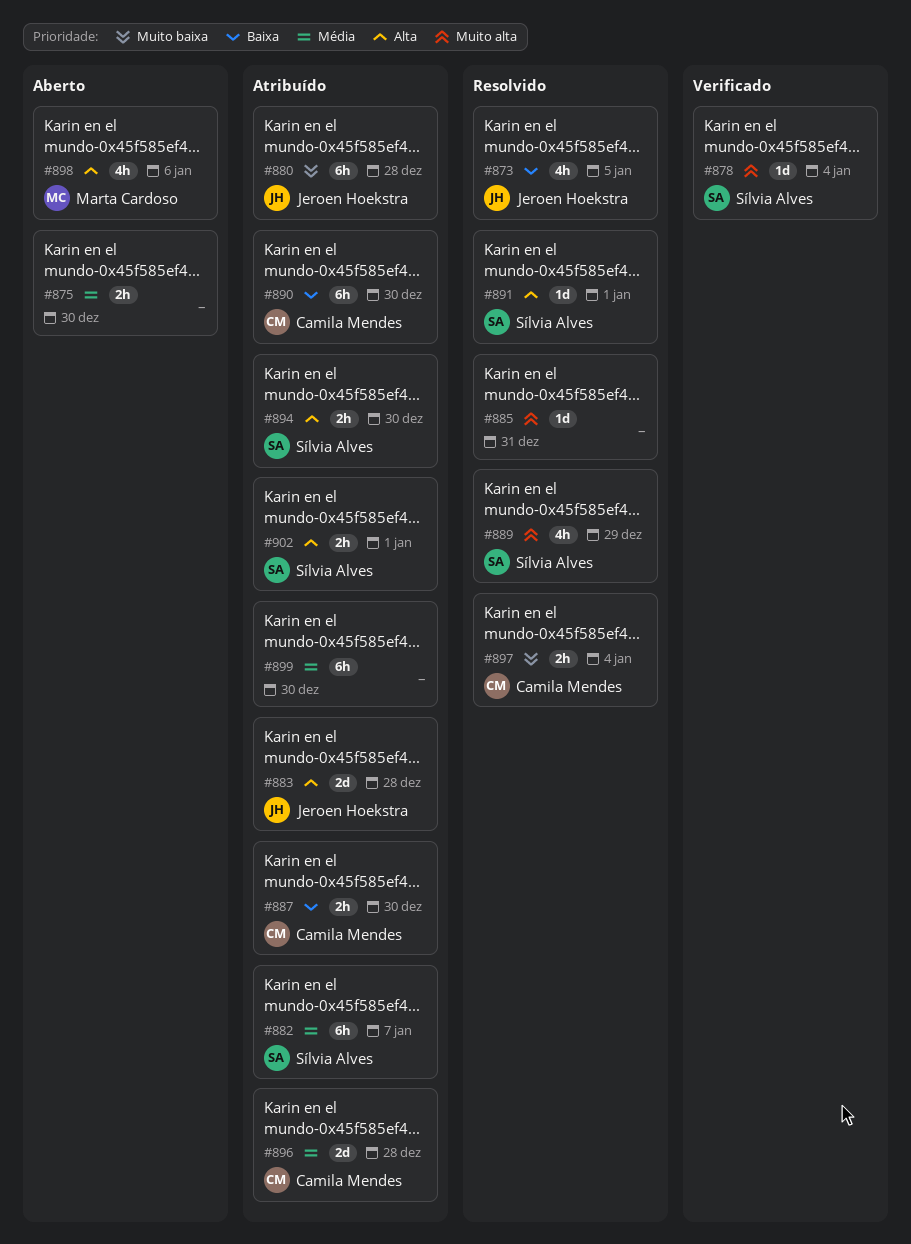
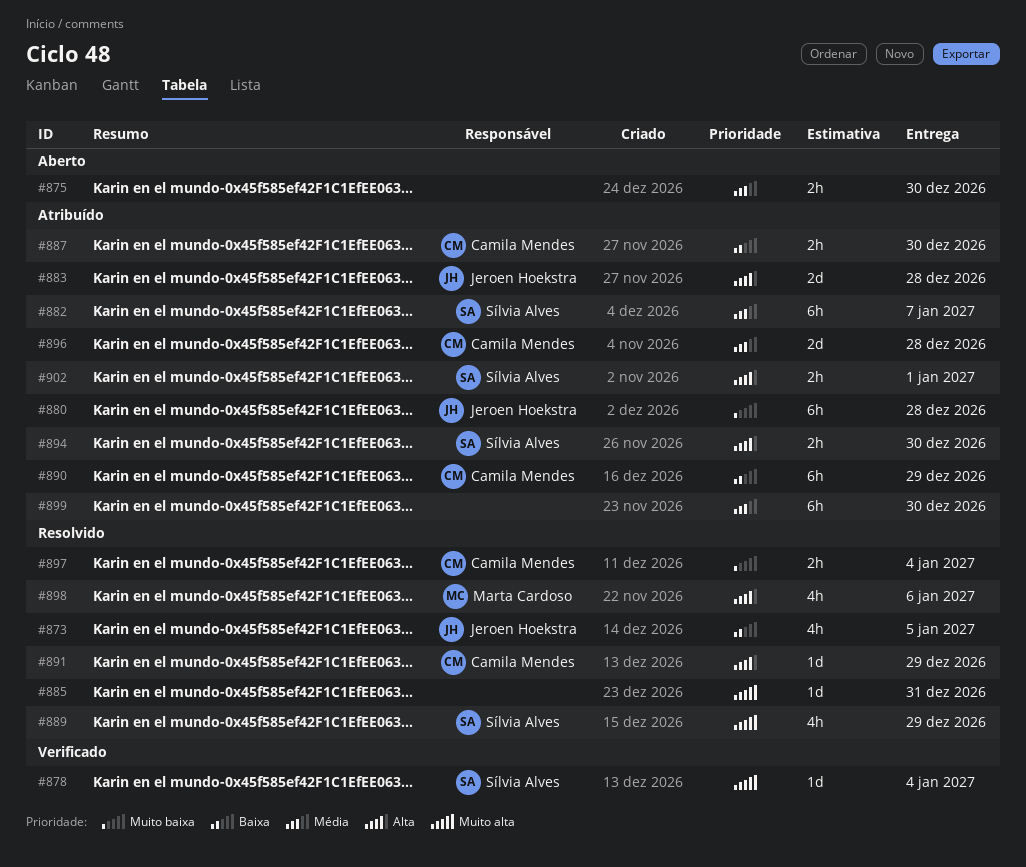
#890, due: Dec 30 -> Dec 29
#891, owner: Sílvia Alves -> Camila Mendes
#891, due: Jan 1 -> Dec 29
#898, status: Aberto -> Resolvido

